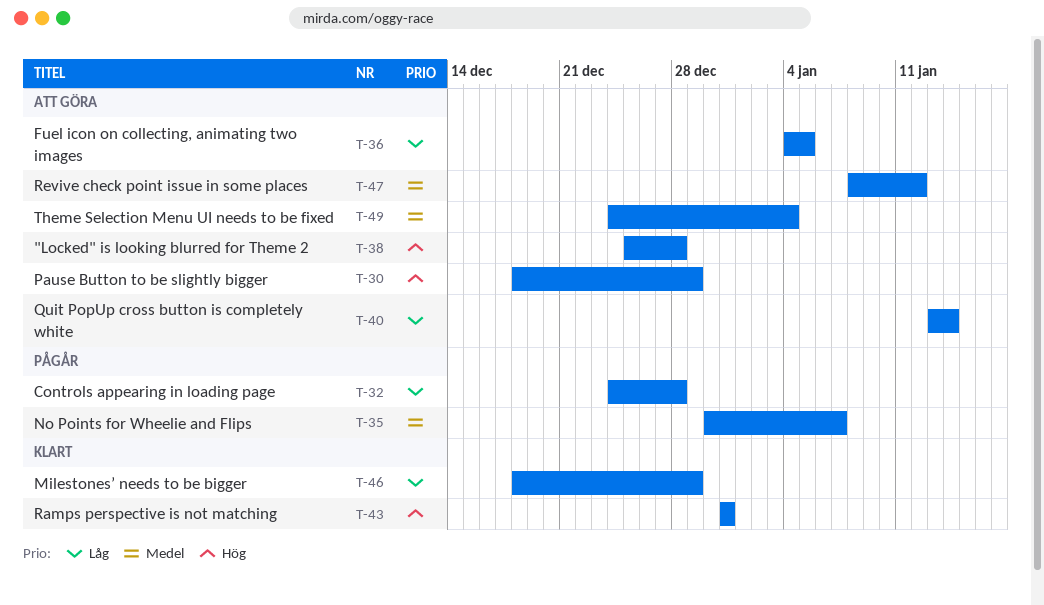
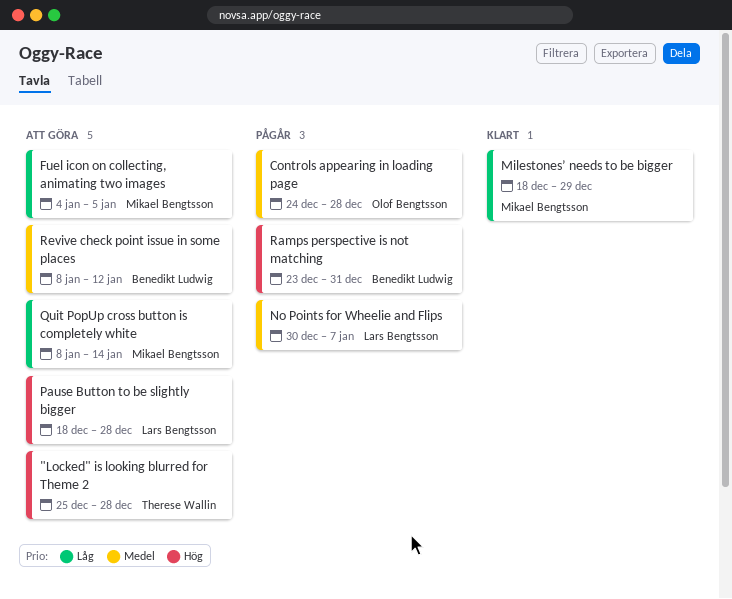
Controls appearing in loading page, priority: Låg -> Medel
Pause Button to be slightly bigger, due: Dec 29 -> Dec 28
Quit PopUp cross button is completely white, start: Jan 13 -> Jan 8
Ramps perspective is not matching, status: Klart -> Pågår
Ramps perspective is not matching, start: Dec 31 -> Dec 23
Theme Selection Menu UI needs to be fixed: present -> none

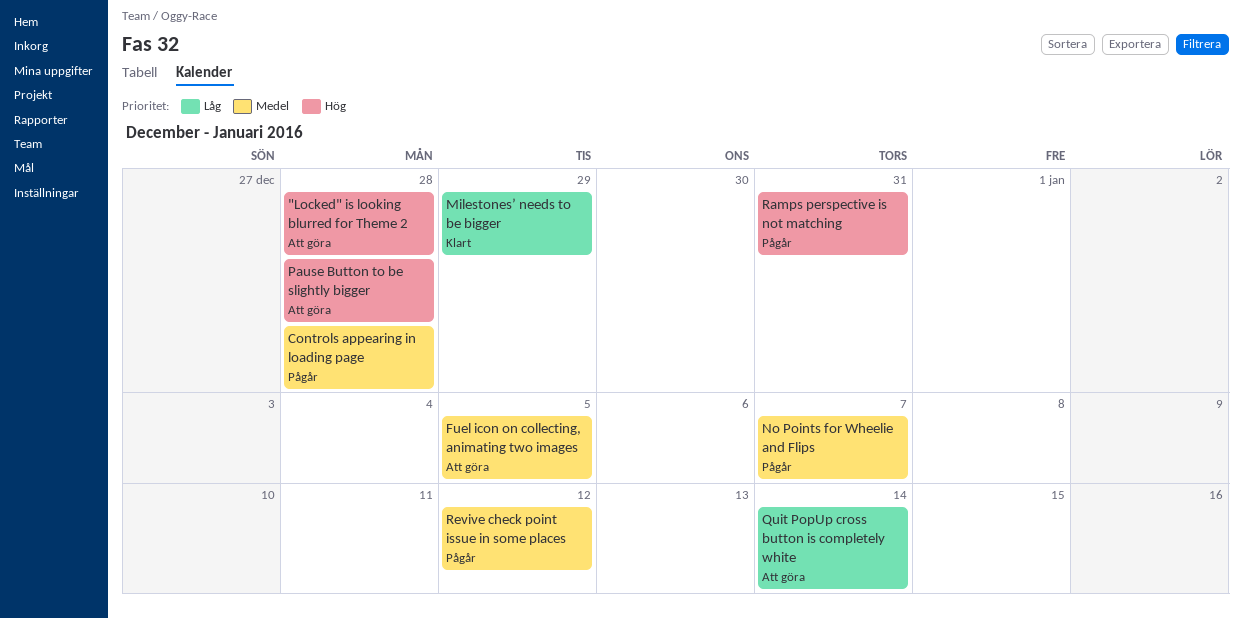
Fuel icon on collecting, animating two images, priority: Låg -> Medel
Revive check point issue in some places, status: Att göra -> Pågår

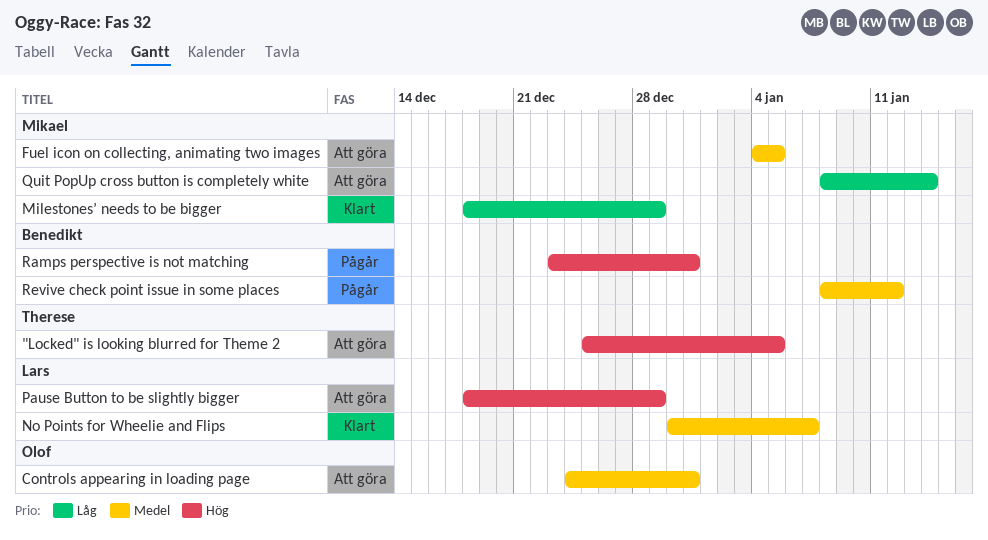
"Locked" is looking blurred for Theme 2, due: Dec 28 -> Jan 5
Controls appearing in loading page, status: Pågår -> Att göra
Controls appearing in loading page, due: Dec 28 -> Dec 31
No Points for Wheelie and Flips, status: Pågår -> Klart
Pause Button to be slightly bigger, due: Dec 28 -> Dec 29

